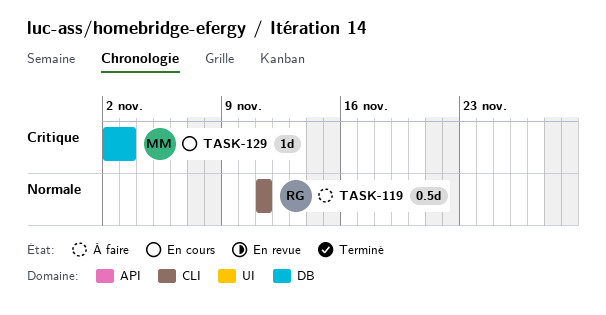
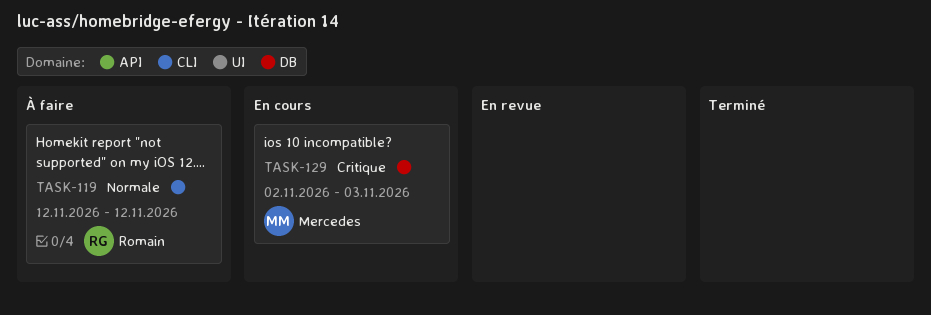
TASK-119, start: Nov 11 -> Nov 12
TASK-119, due: Nov 11 -> Nov 12

